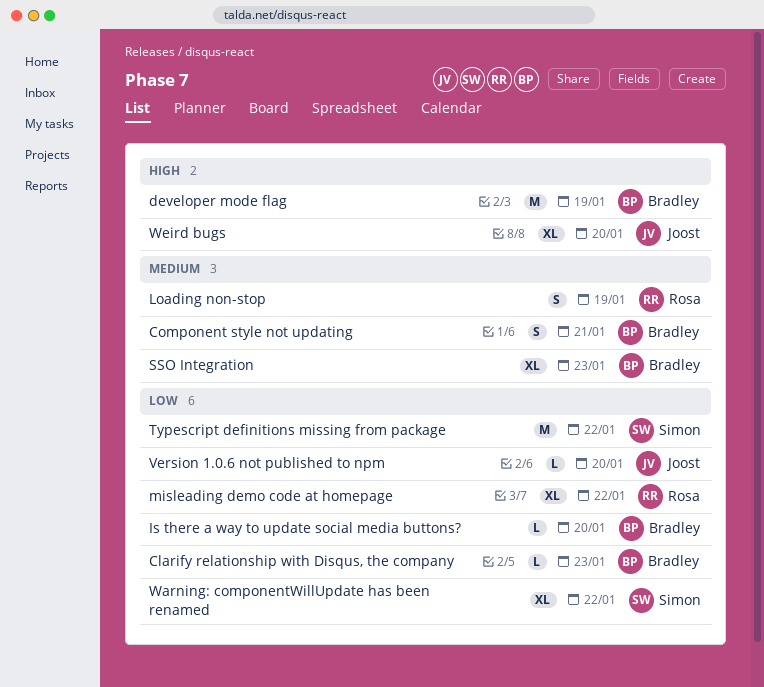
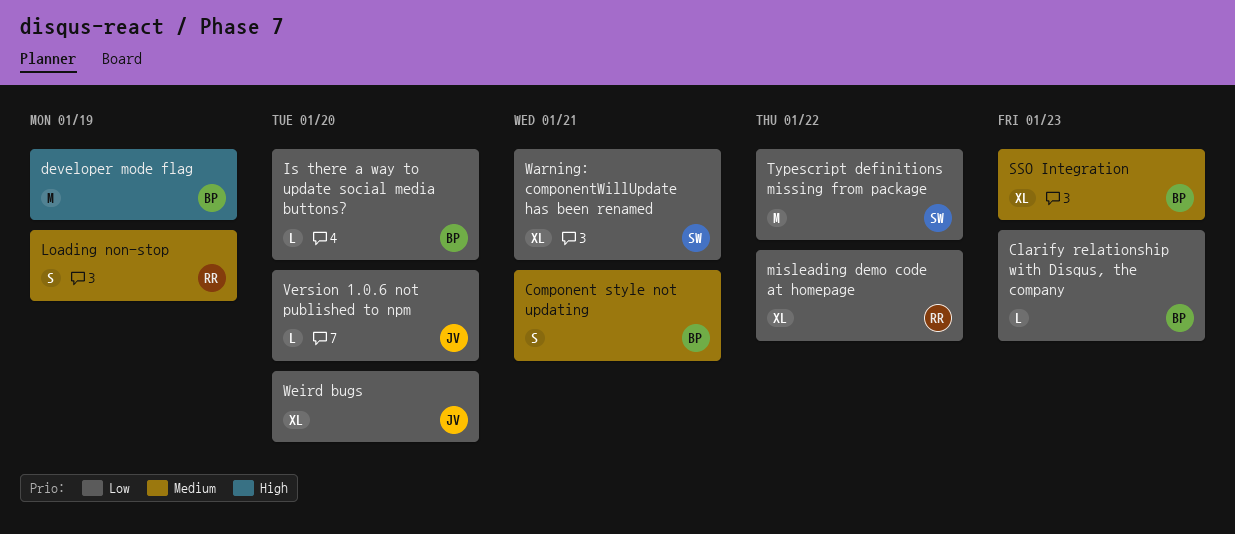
Warning: componentWillUpdate has been renamed, due: Jan 22 -> Jan 21
Weird bugs, priority: High -> Low

